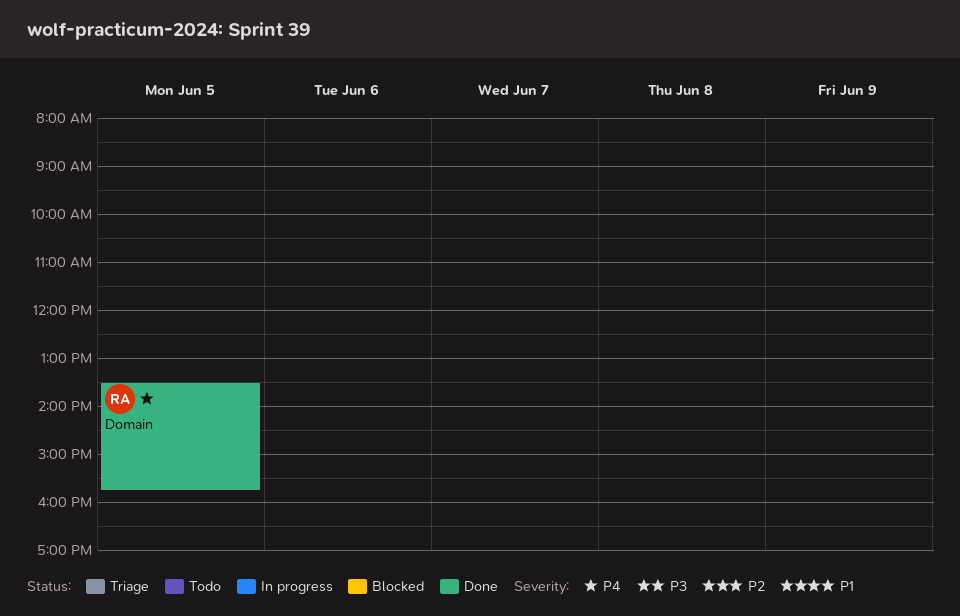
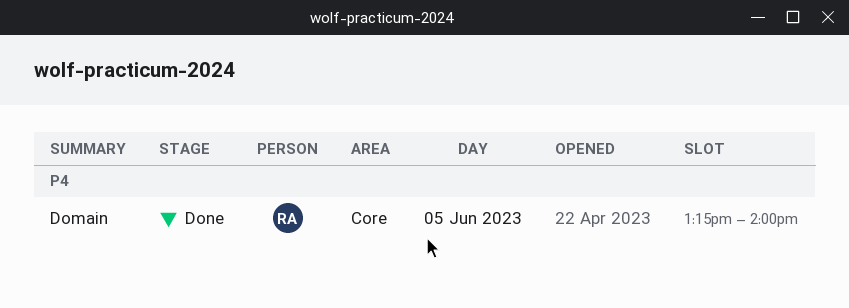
Domain, begins: 13:30 -> 13:15
Domain, ends: 15:45 -> 14:00

